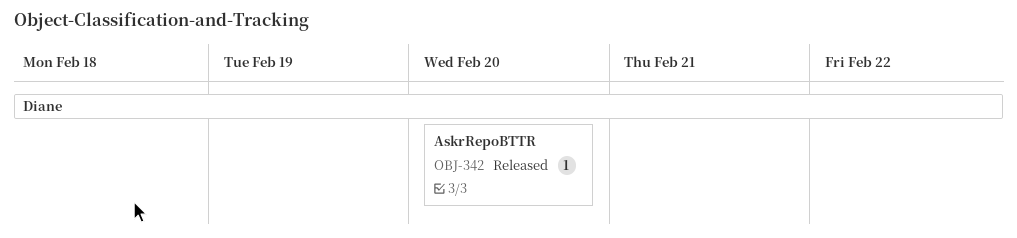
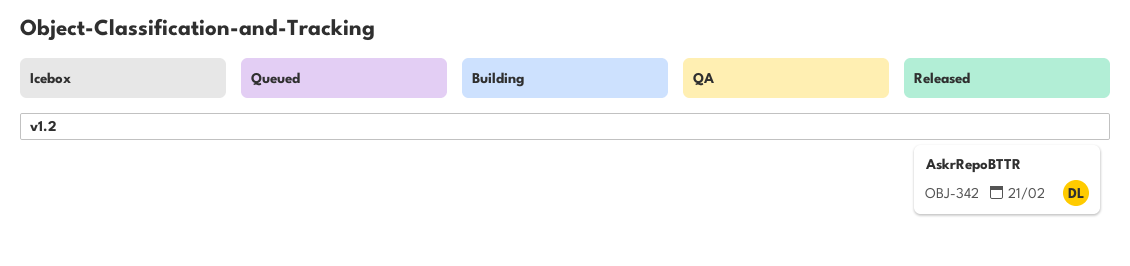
OBJ-342, due: Feb 20 -> Feb 21

